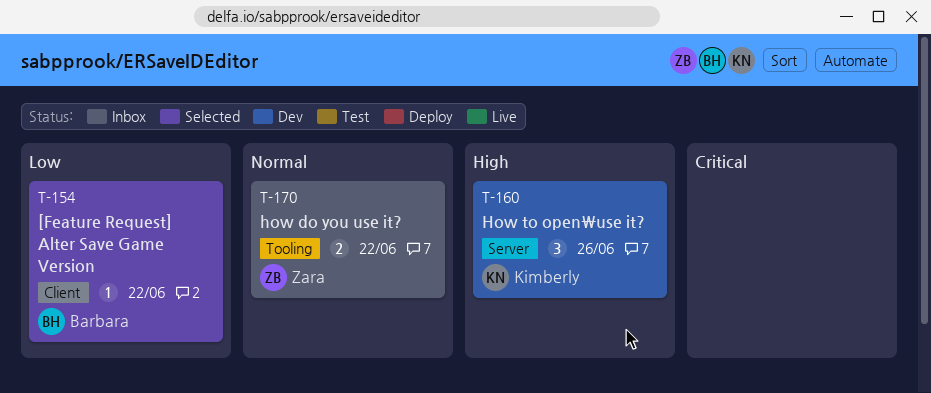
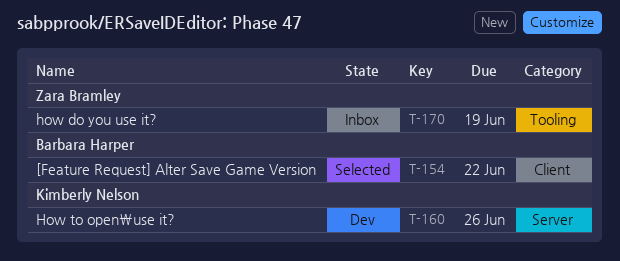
T-170, due: Jun 22 -> Jun 19

